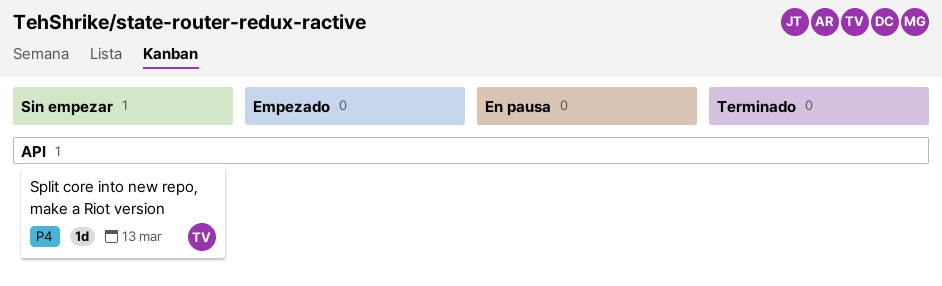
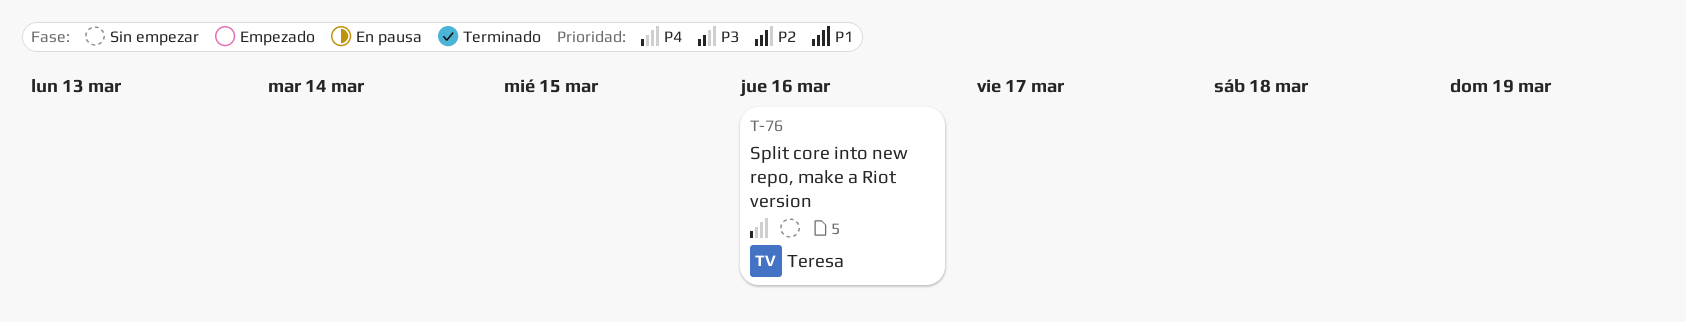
Split core into new repo, make a Riot version, due: Mar 13 -> Mar 16

